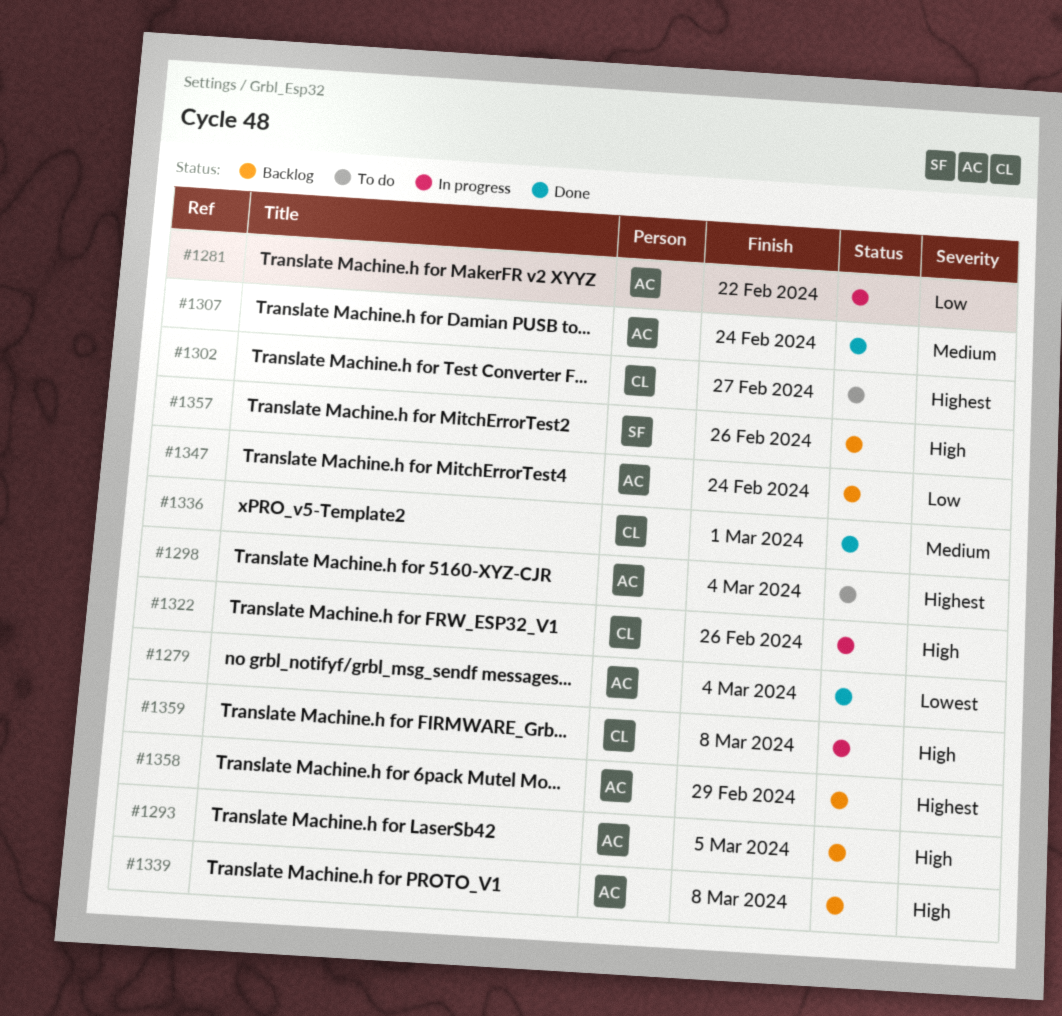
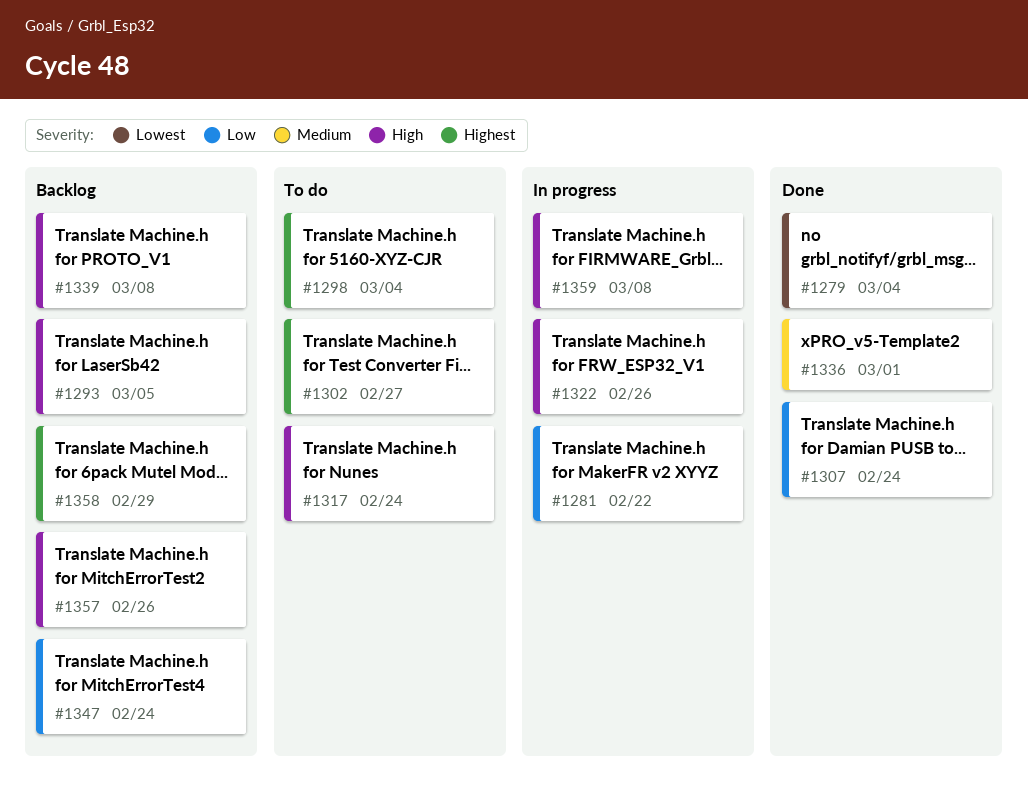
#1307, priority: Medium -> Low
#1317: none -> present

